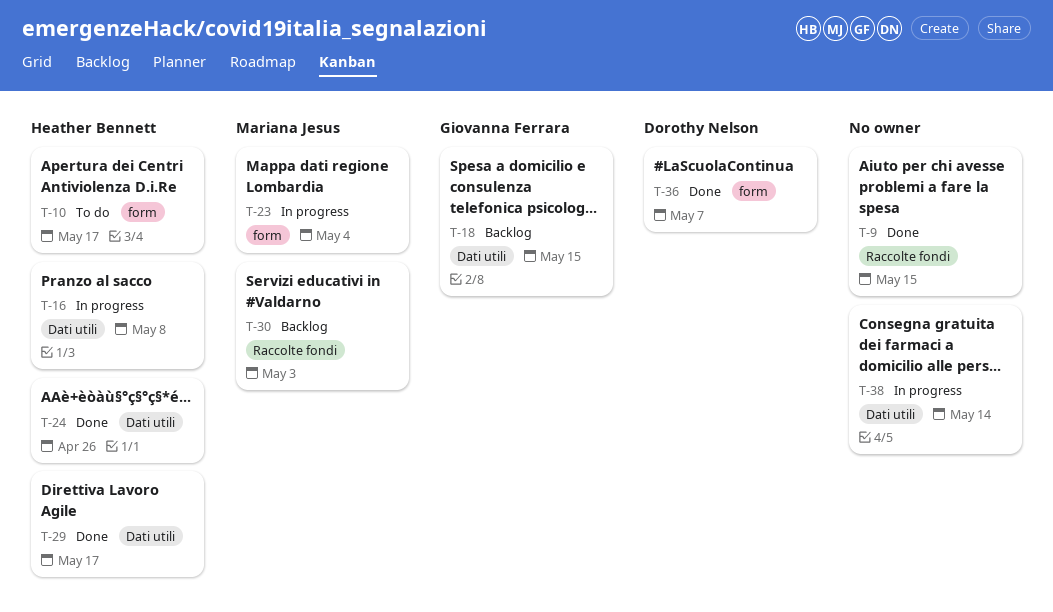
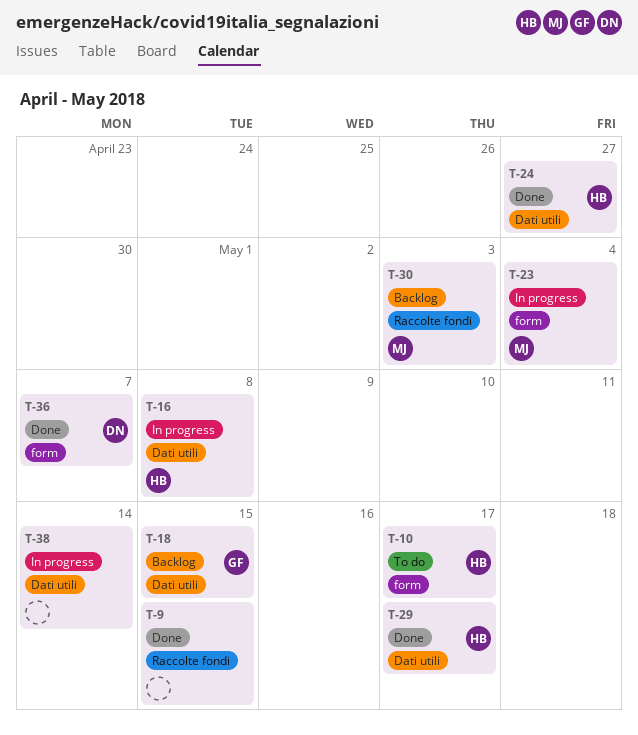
T-24, due: Apr 26 -> Apr 27

